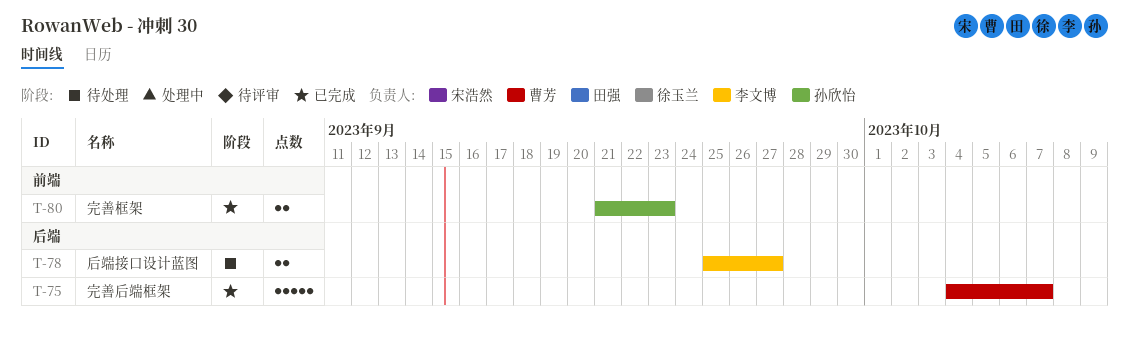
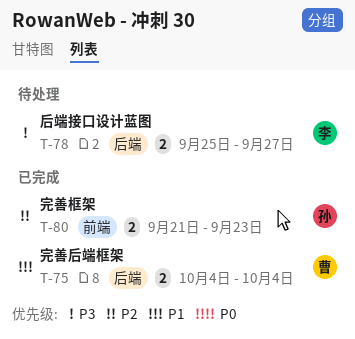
T-75, estimate: 5 -> 2
T-75, due: Oct 7 -> Oct 4

